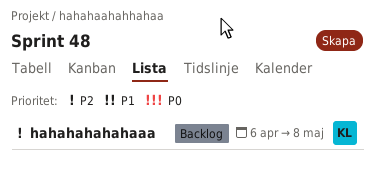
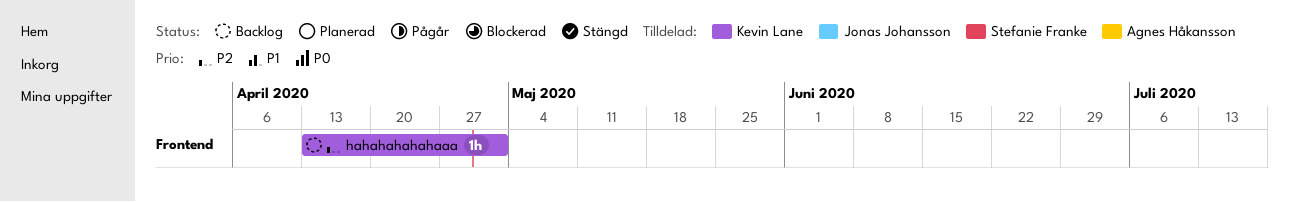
hahahahahahaaa, start: Apr 6 -> Apr 13
hahahahahahaaa, due: May 8 -> May 1

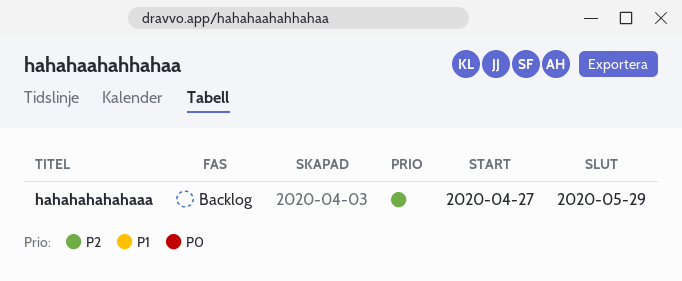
hahahahahahaaa, start: Apr 13 -> Apr 27
hahahahahahaaa, due: May 1 -> May 29

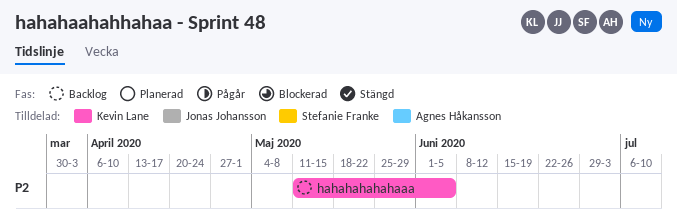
hahahahahahaaa, start: Apr 27 -> May 11
hahahahahahaaa, due: May 29 -> Jun 5

